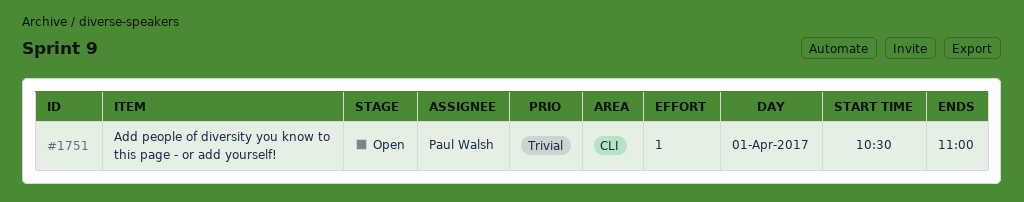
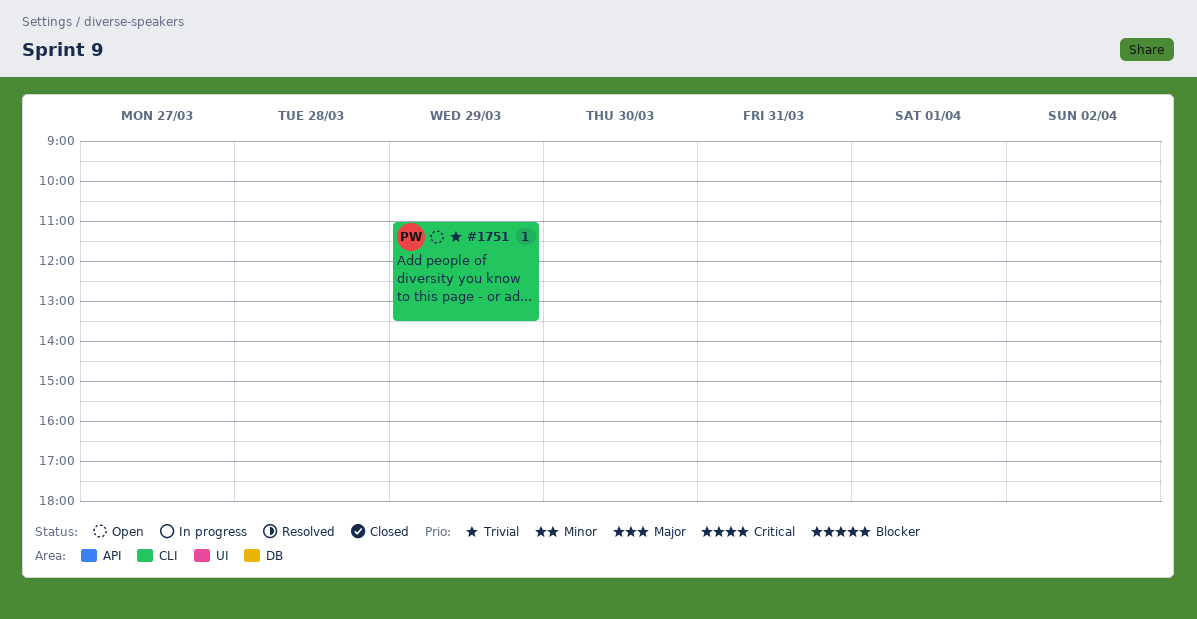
#1751, day: Apr 1 -> Mar 29
#1751, begins: 10:30 -> 11:00
#1751, ends: 11:00 -> 13:30

